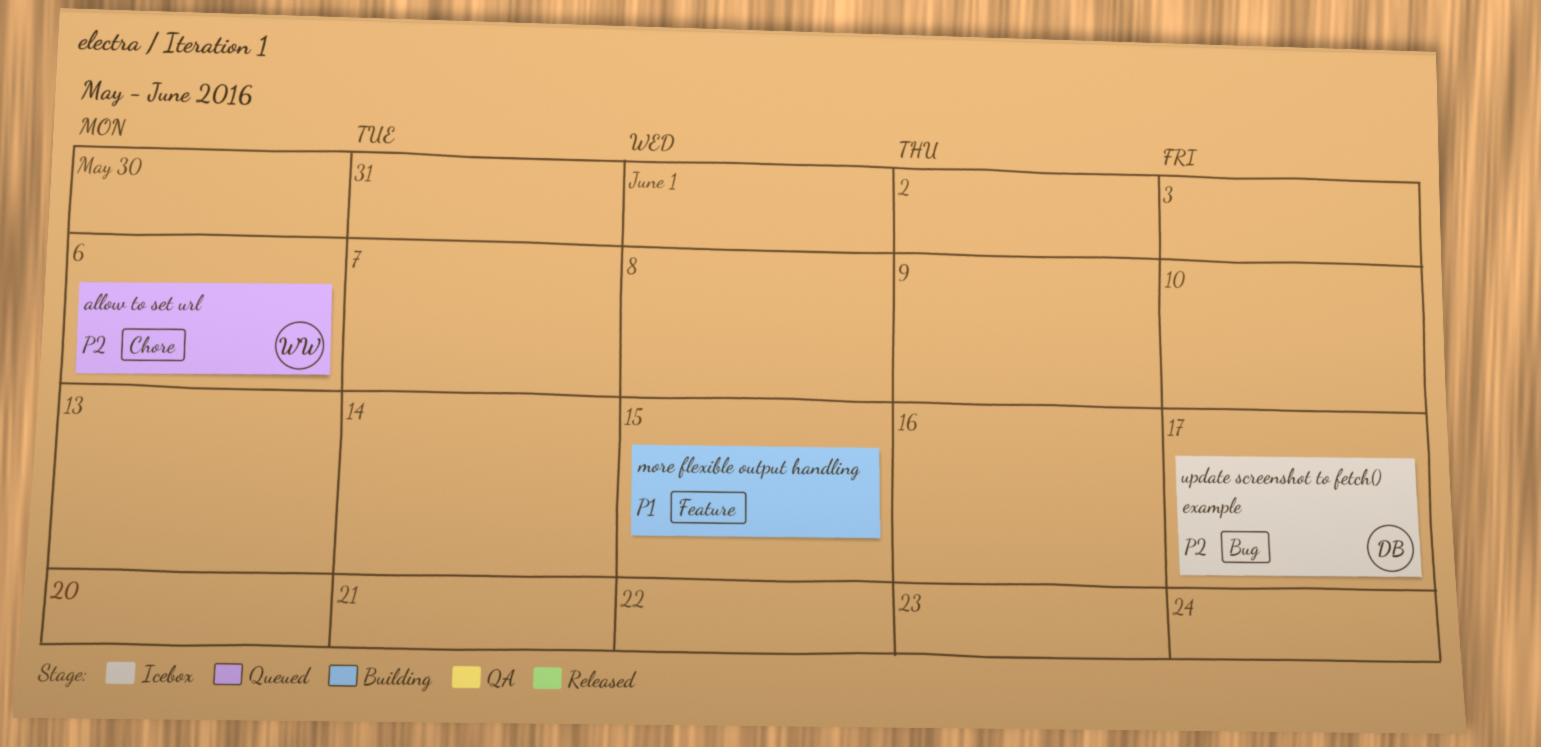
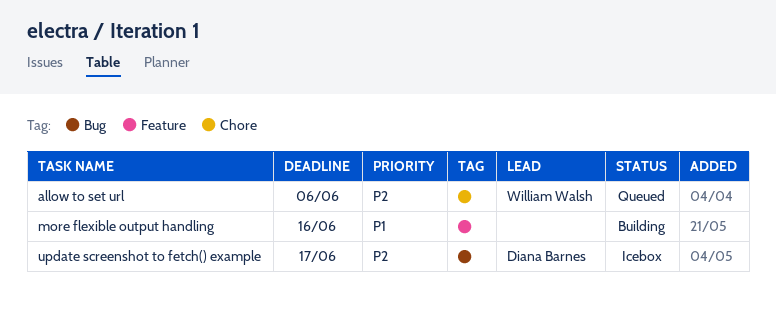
more flexible output handling, due: Jun 15 -> Jun 16

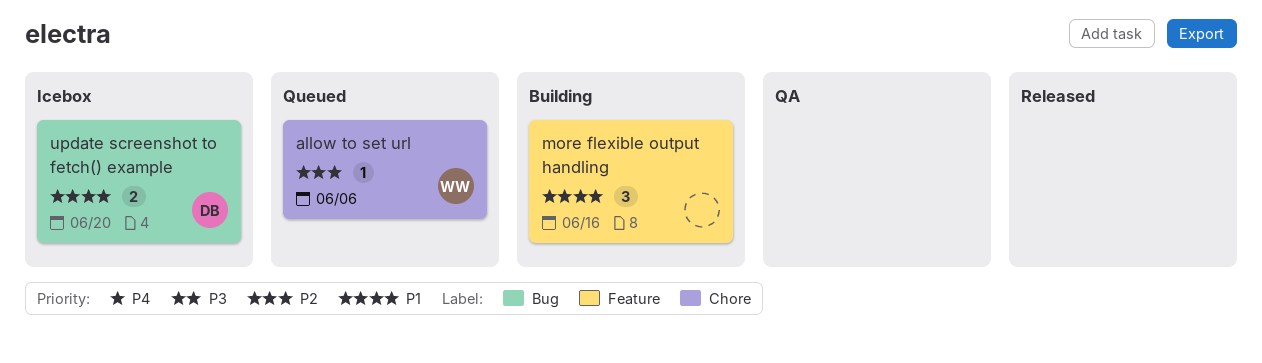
update screenshot to fetch() example, priority: P2 -> P1
update screenshot to fetch() example, due: Jun 17 -> Jun 20

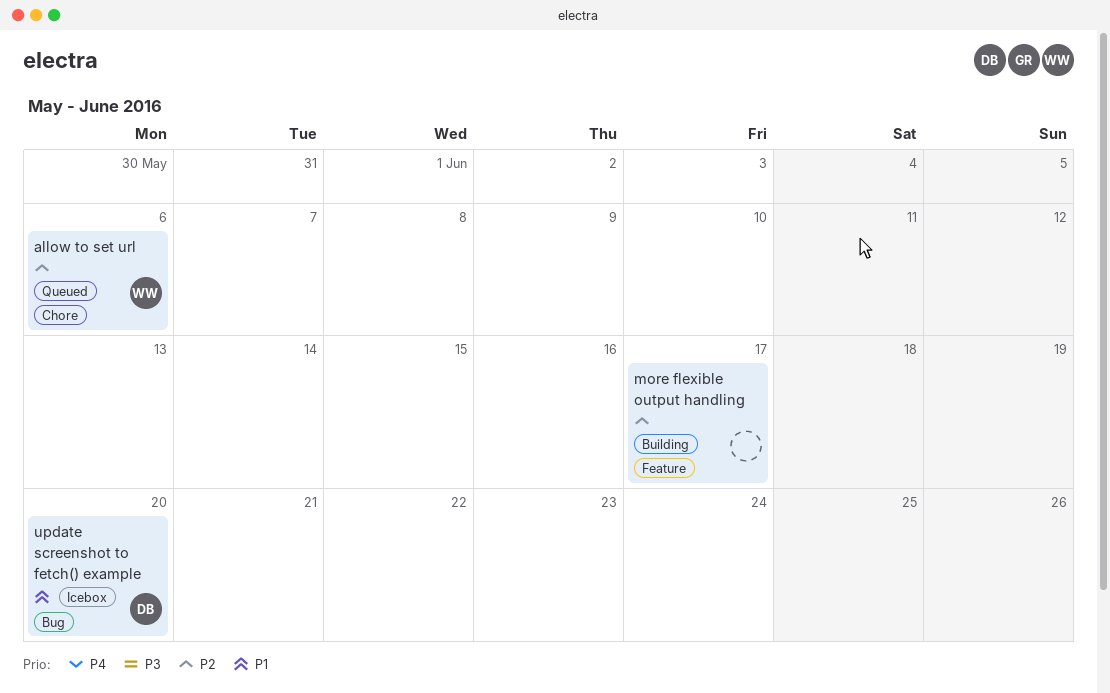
more flexible output handling, priority: P1 -> P2
more flexible output handling, due: Jun 16 -> Jun 17

